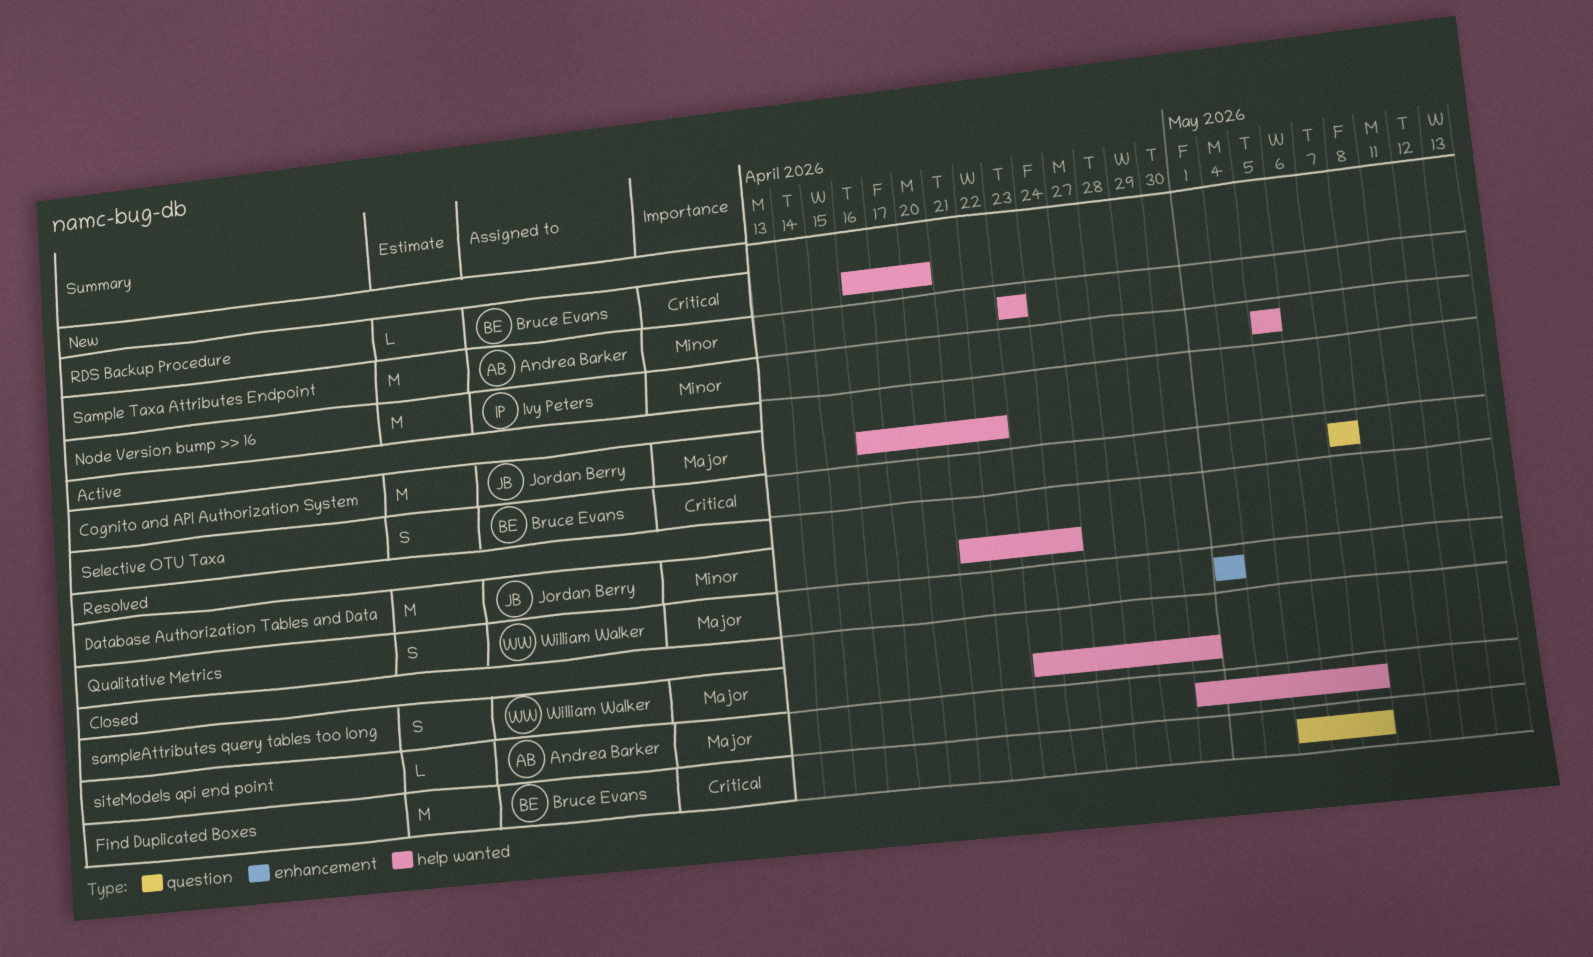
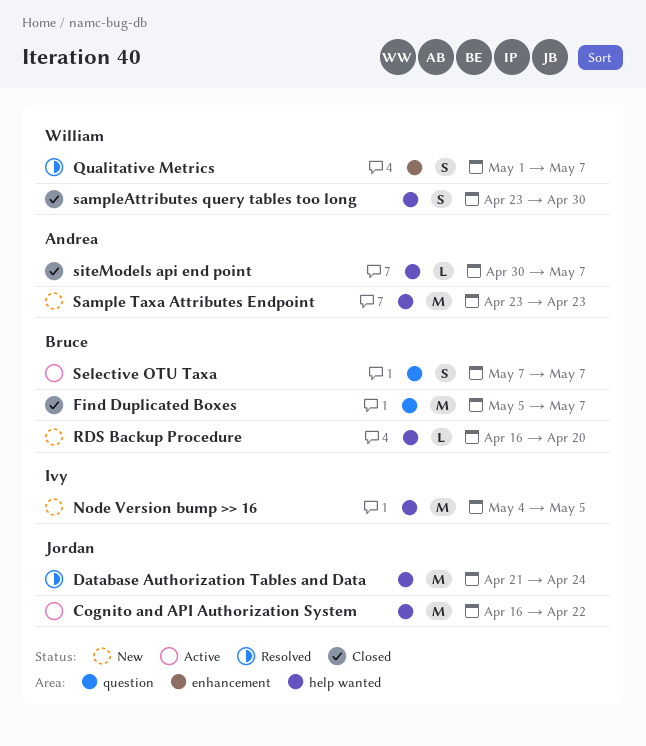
Node Version bump >> 16, start: May 5 -> May 4
Qualitative Metrics, due: May 1 -> May 7

